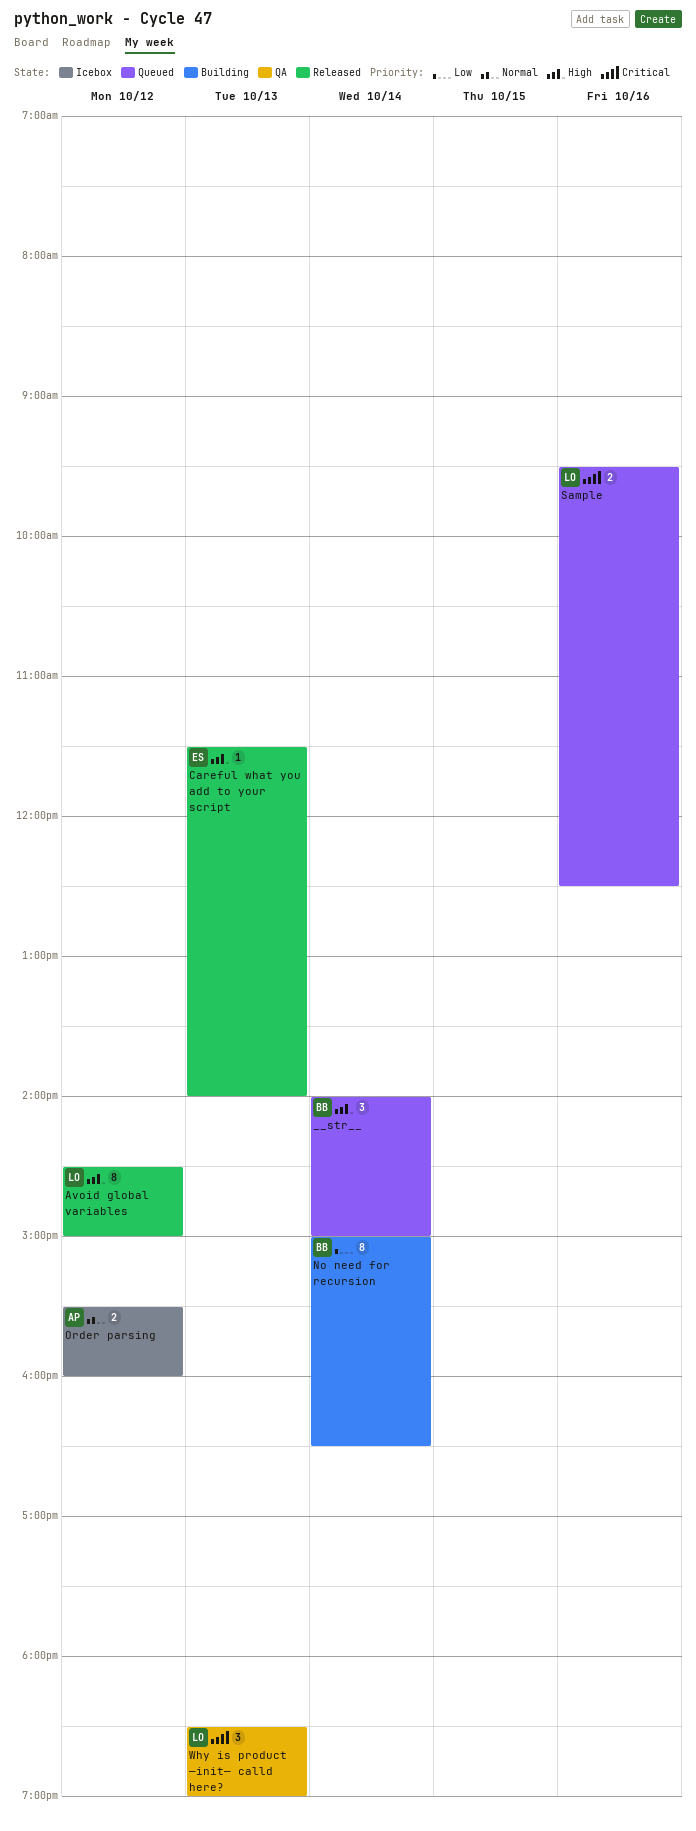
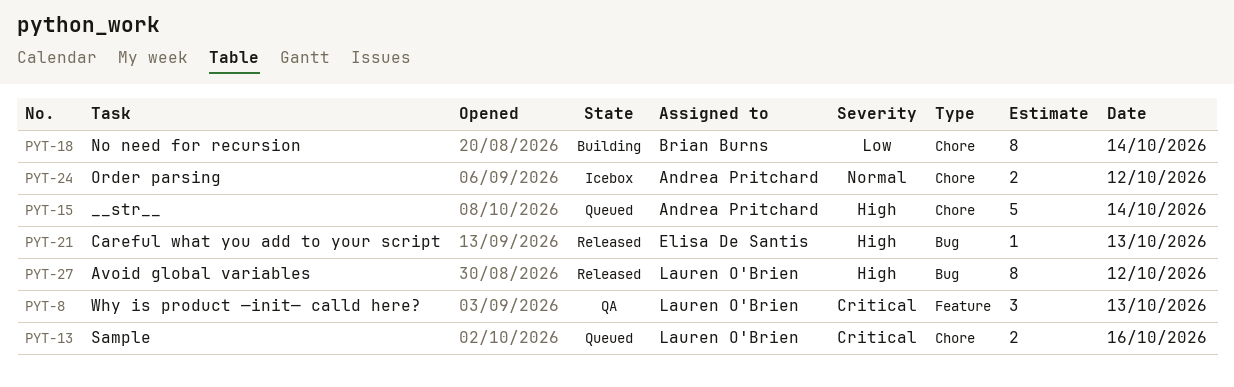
__str__, owner: Brian Burns -> Andrea Pritchard
__str__, estimate: 3 -> 5

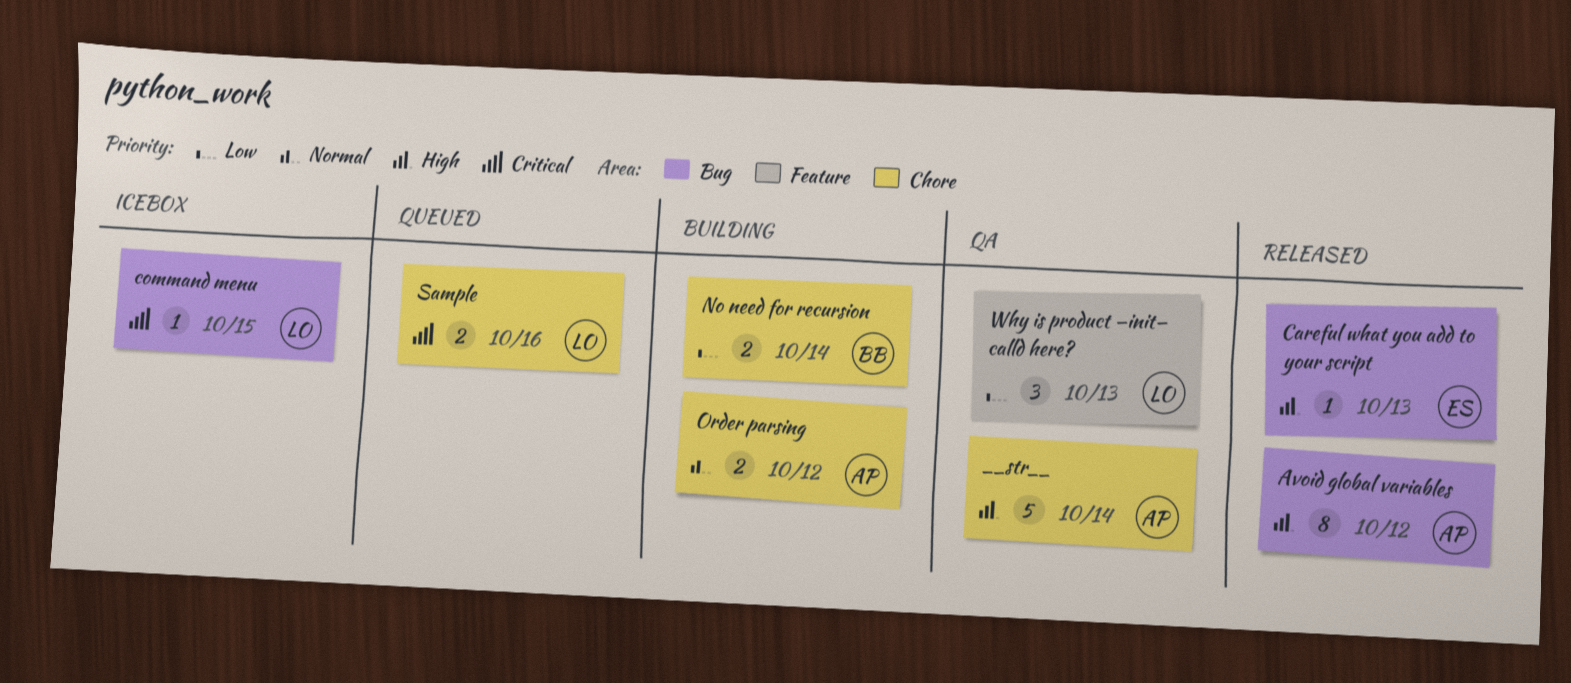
__str__, status: Queued -> QA
Avoid global variables, owner: Lauren O'Brien -> Andrea Pritchard
command menu: none -> present
No need for recursion, estimate: 8 -> 2
Order parsing, status: Icebox -> Building
Why is product —init— calld here?, priority: Critical -> Low

